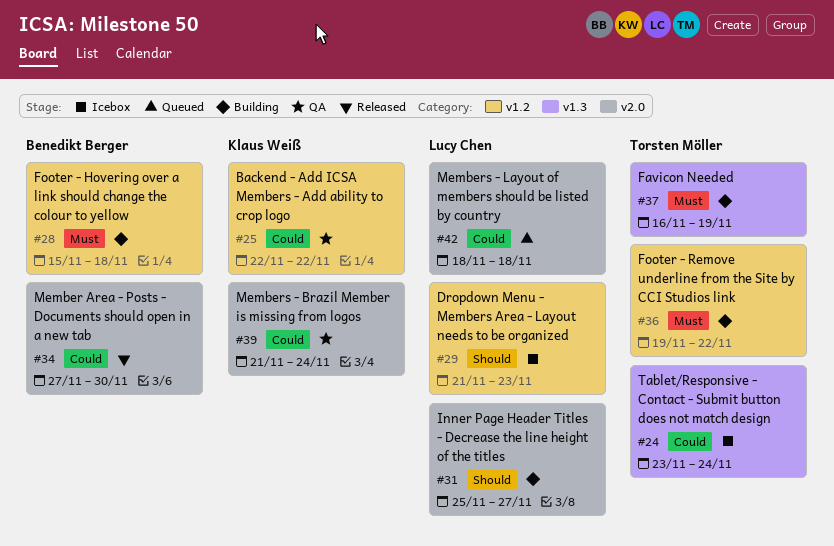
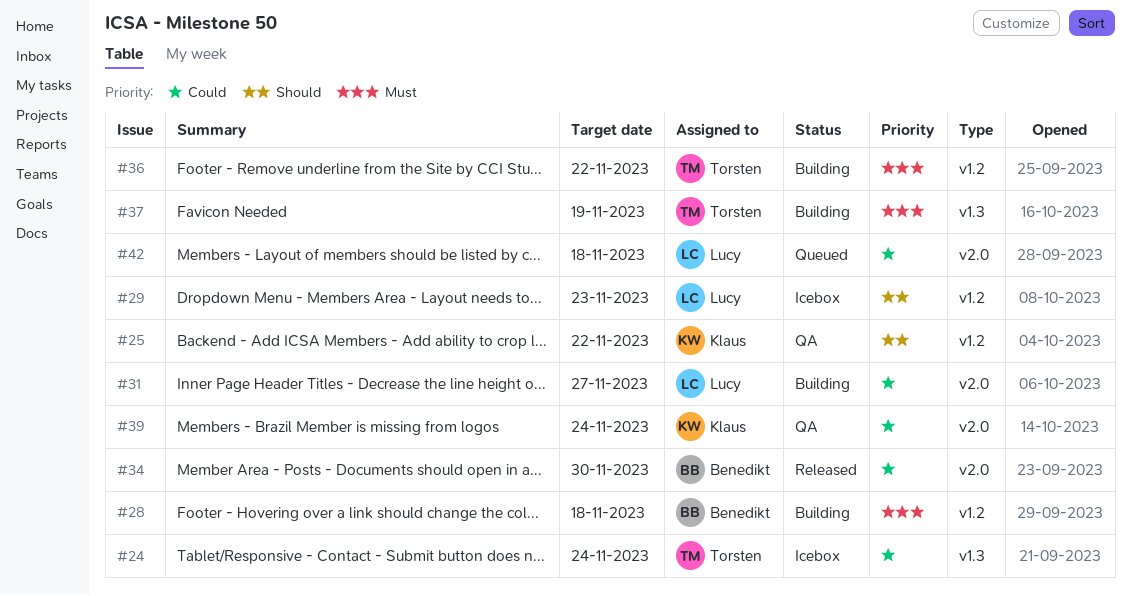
#25, priority: Could -> Should
#31, priority: Should -> Could

